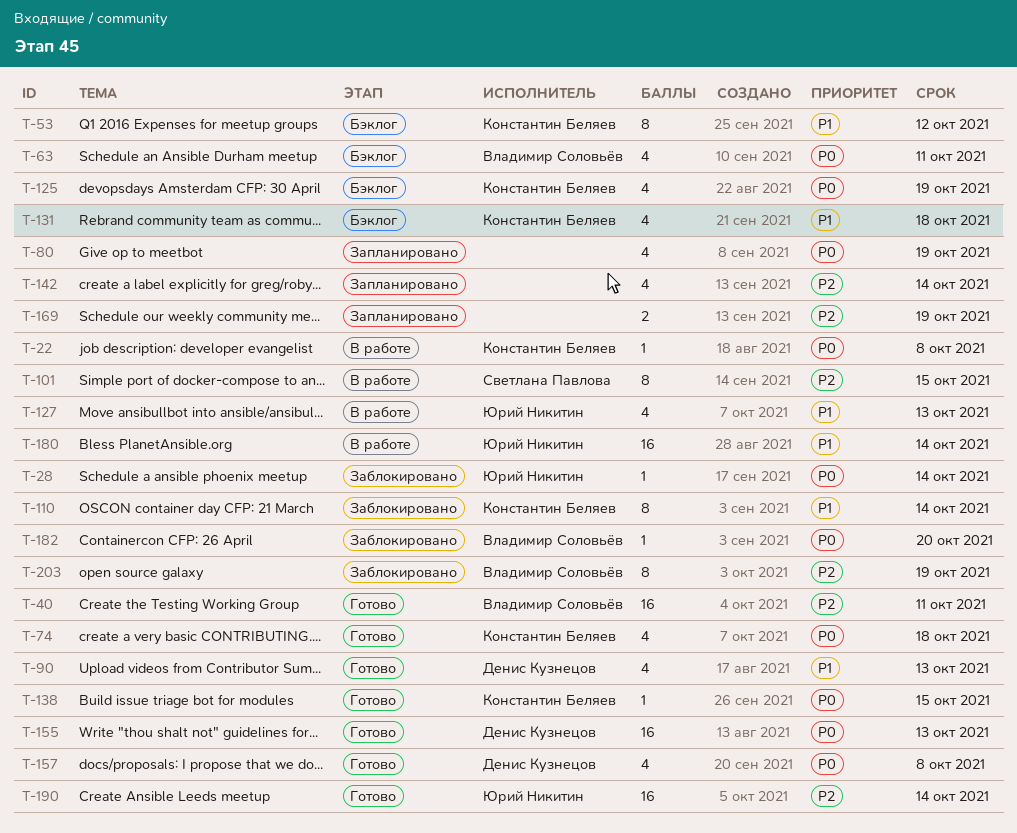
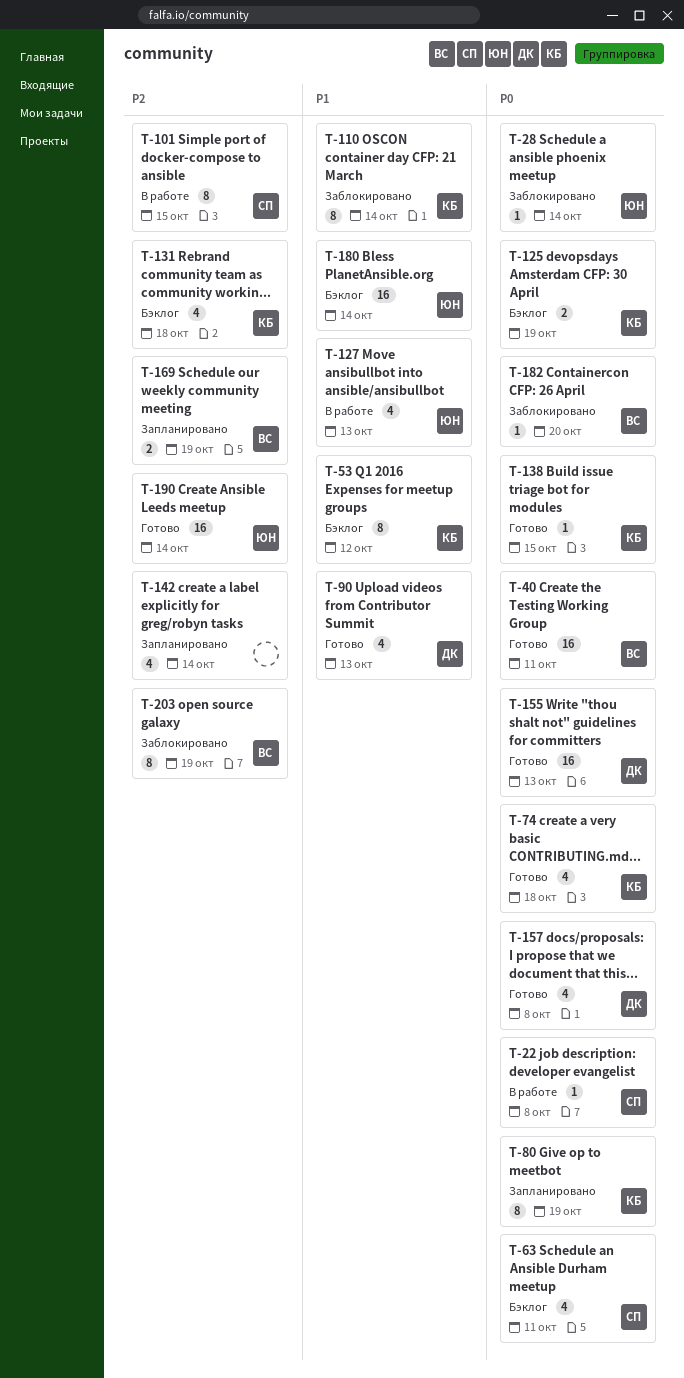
T-22, owner: Константин Беляев -> Светлана Павлова
T-40, priority: P2 -> P0
T-63, owner: Владимир Соловьёв -> Светлана Павлова
T-80, owner: none -> Константин Беляев
T-80, estimate: 4 -> 8
T-125, estimate: 4 -> 2
T-131, priority: P1 -> P2
T-169, owner: none -> Владимир Соловьёв
T-180, status: В работе -> Бэклог

